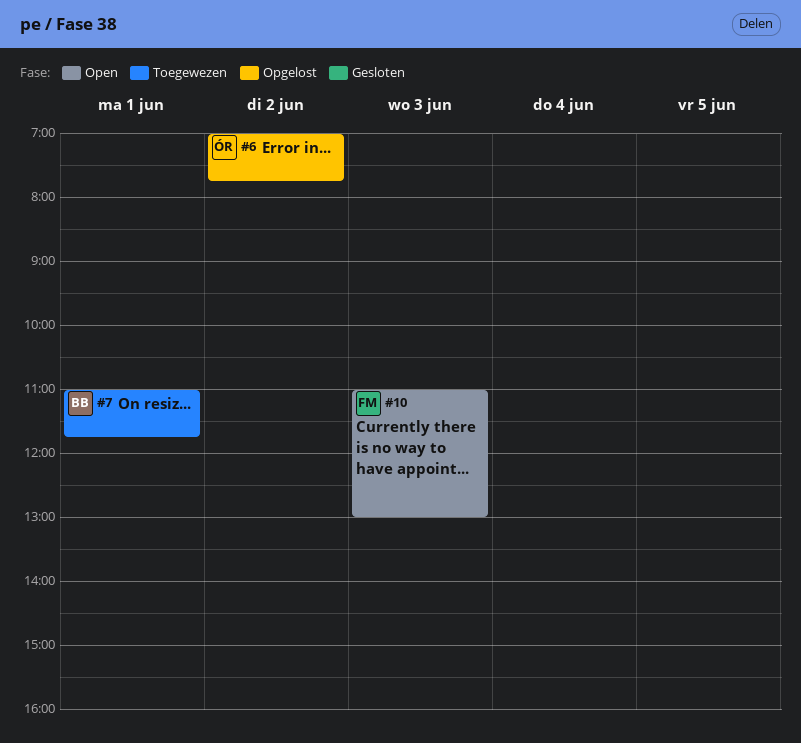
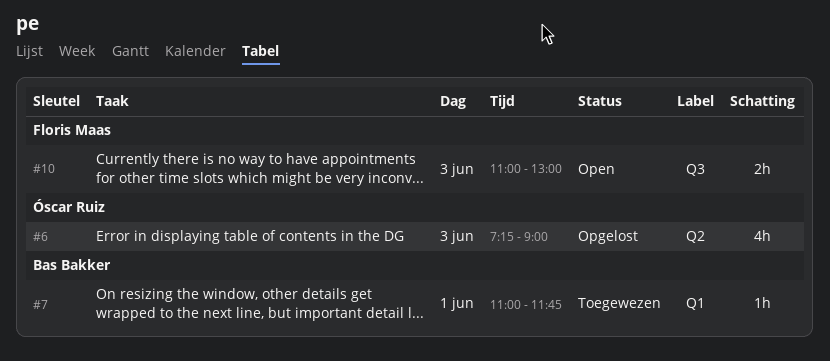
#6, day: Jun 2 -> Jun 3
#6, begins: 07:00 -> 07:15
#6, ends: 07:45 -> 09:00

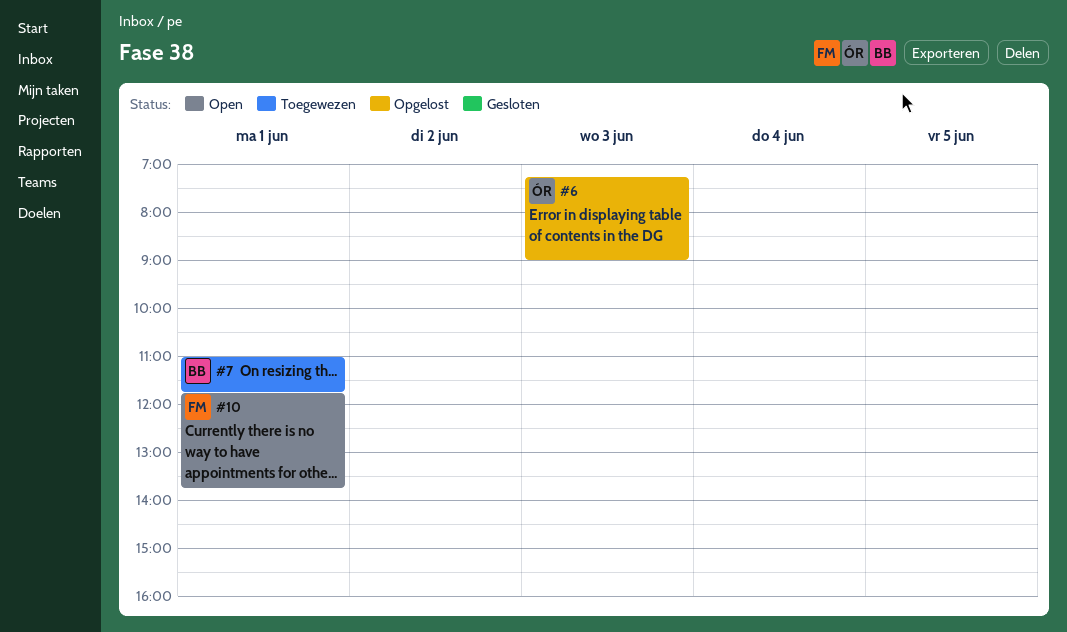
#10, day: Jun 3 -> Jun 1
#10, begins: 11:00 -> 11:45
#10, ends: 13:00 -> 13:45

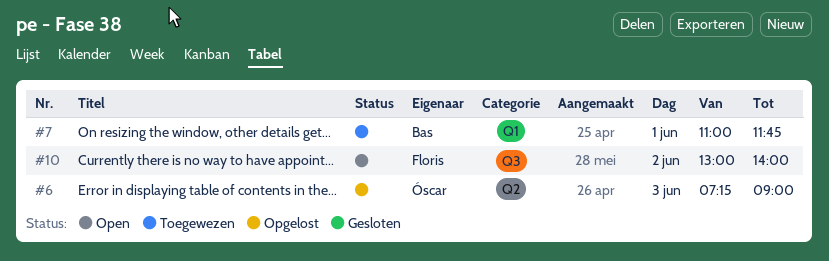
#10, day: Jun 1 -> Jun 2
#10, begins: 11:45 -> 13:00
#10, ends: 13:45 -> 14:00

